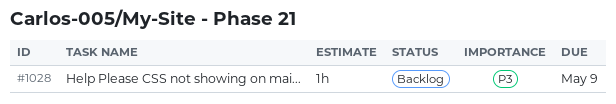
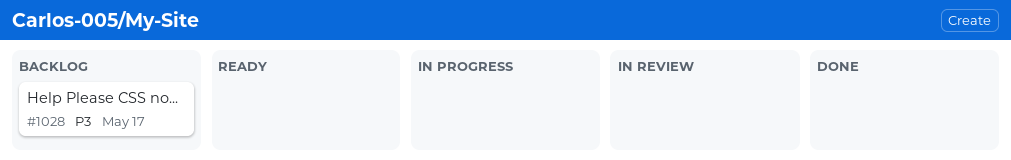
#1028, due: May 9 -> May 17

